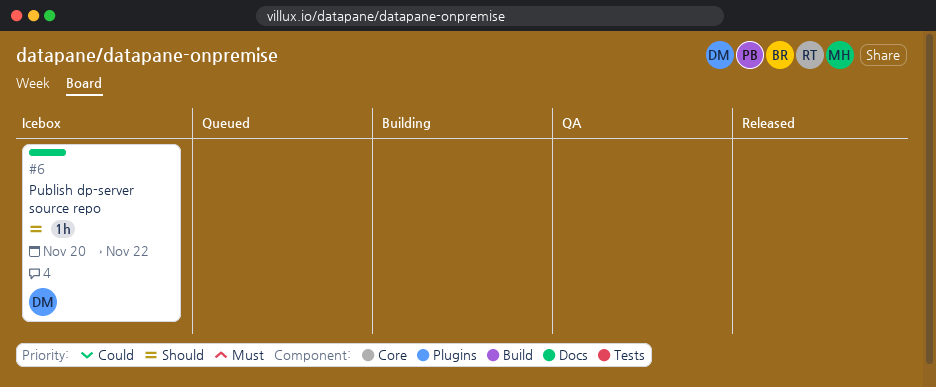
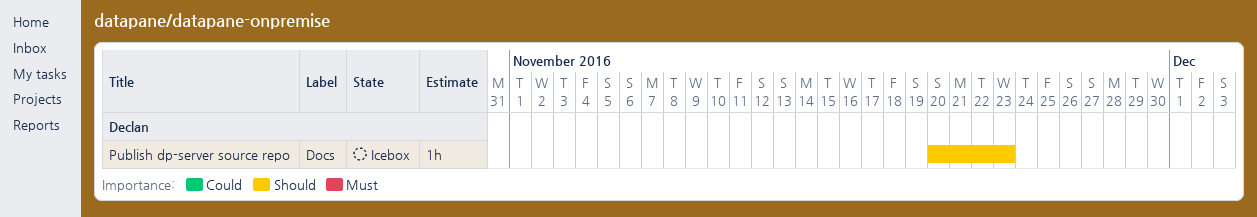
Publish dp-server source repo, due: Nov 22 -> Nov 23

